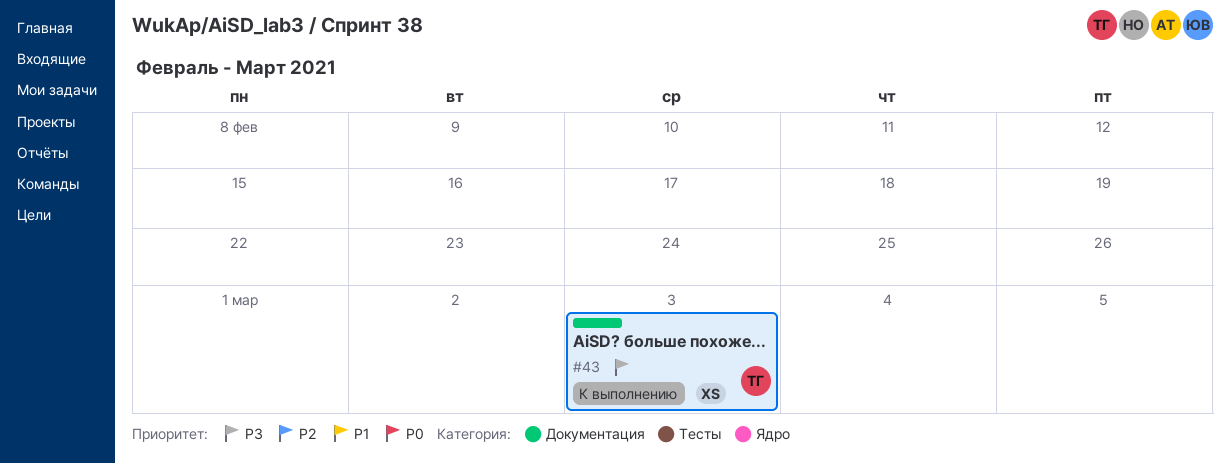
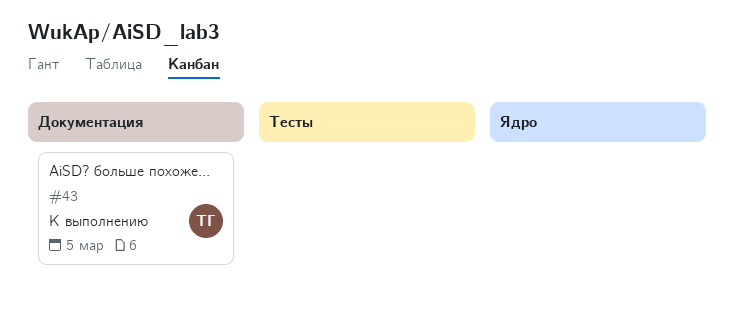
#43, due: Mar 3 -> Mar 5

